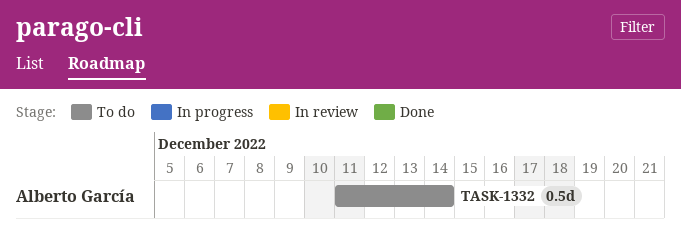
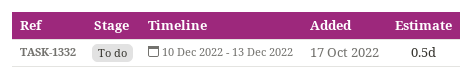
TASK-1332, start: Dec 11 -> Dec 10
TASK-1332, due: Dec 14 -> Dec 13

